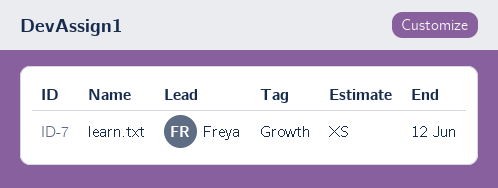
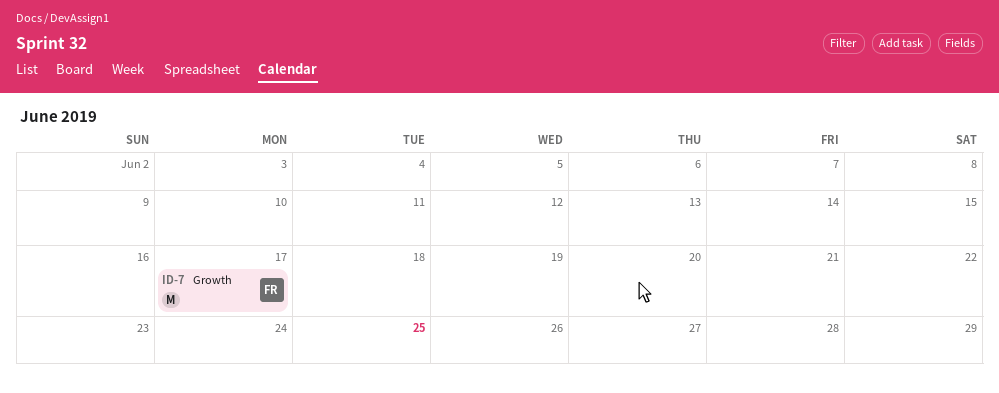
ID-7, estimate: XS -> M
ID-7, due: Jun 12 -> Jun 17

